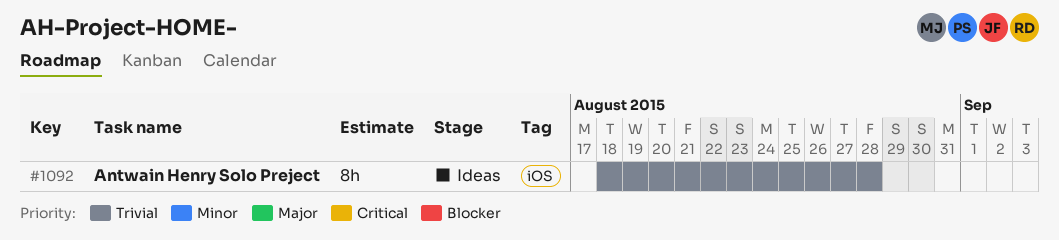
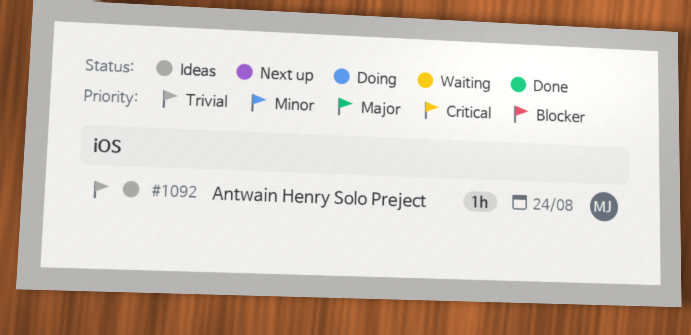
#1092, estimate: 8h -> 1h
#1092, due: Aug 28 -> Aug 24

